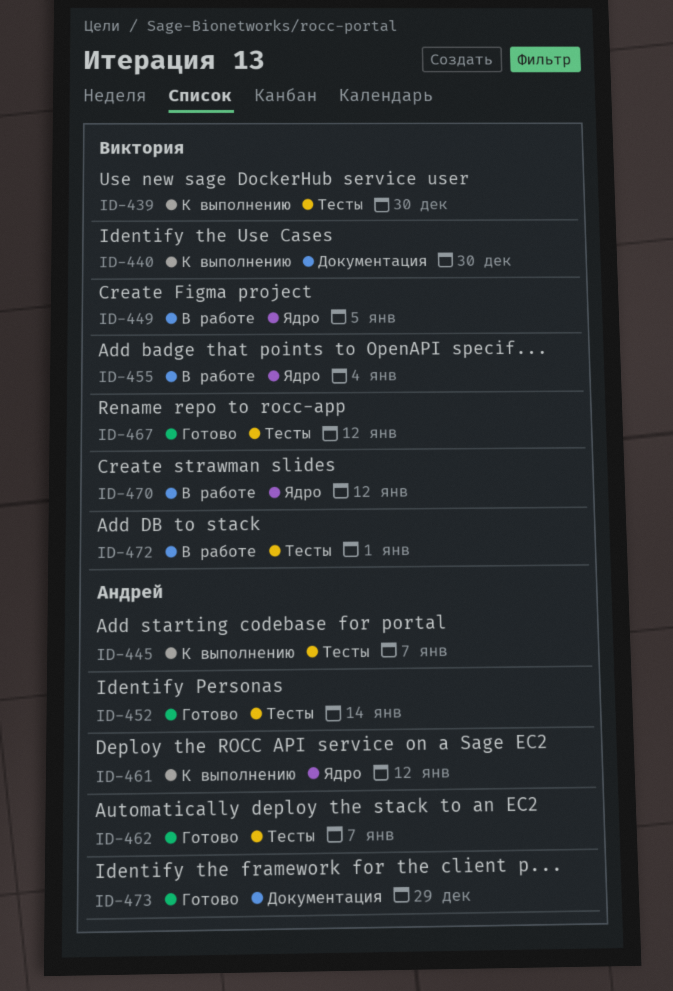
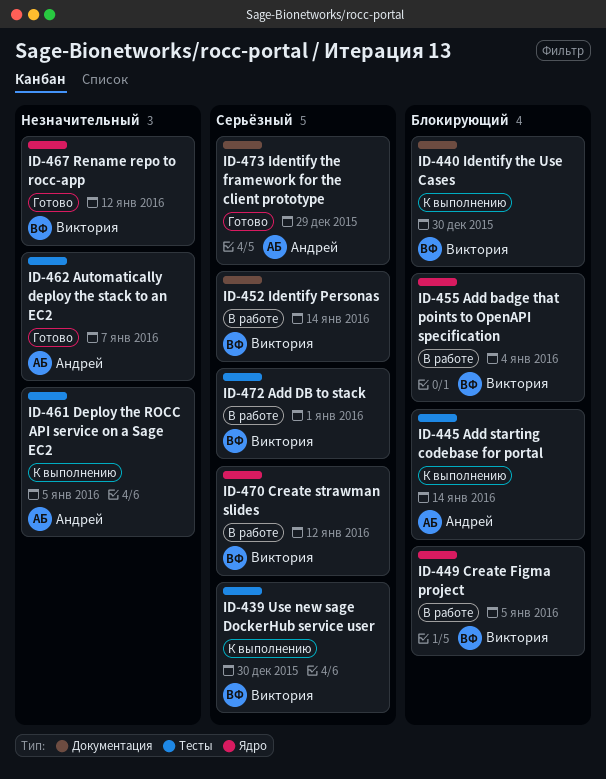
ID-445, due: Jan 7 -> Jan 14
ID-452, status: Готово -> В работе
ID-452, owner: Андрей -> Виктория
ID-452, label: Тесты -> Документация
ID-461, label: Ядро -> Тесты
ID-461, due: Jan 12 -> Jan 5
ID-467, label: Тесты -> Ядро

